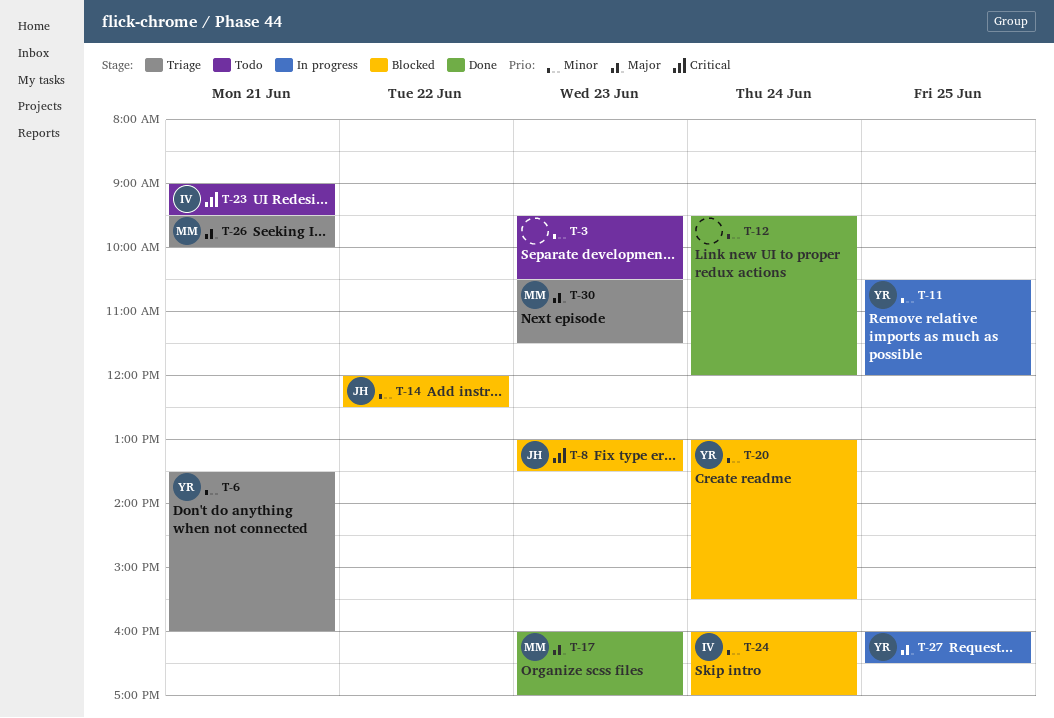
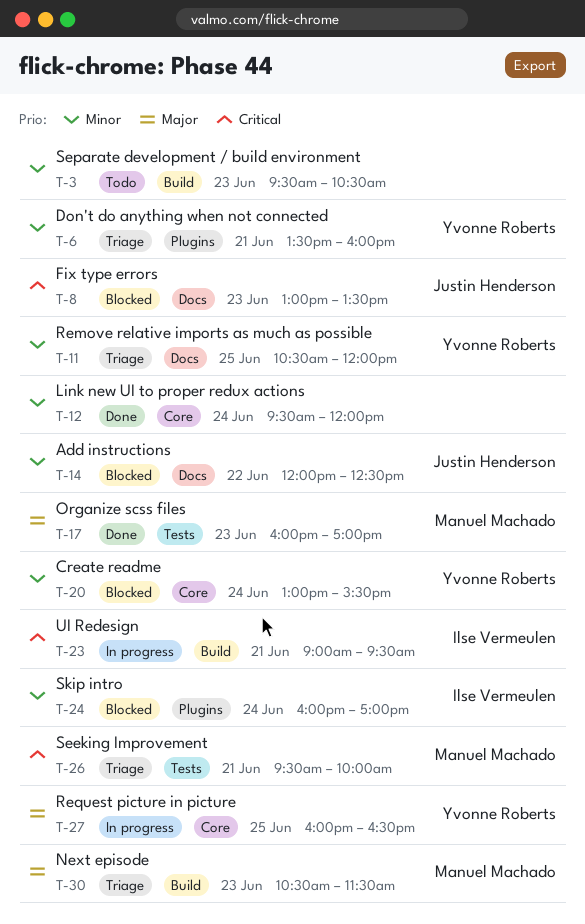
T-11, status: In progress -> Triage
T-23, status: Todo -> In progress
T-26, priority: Major -> Critical

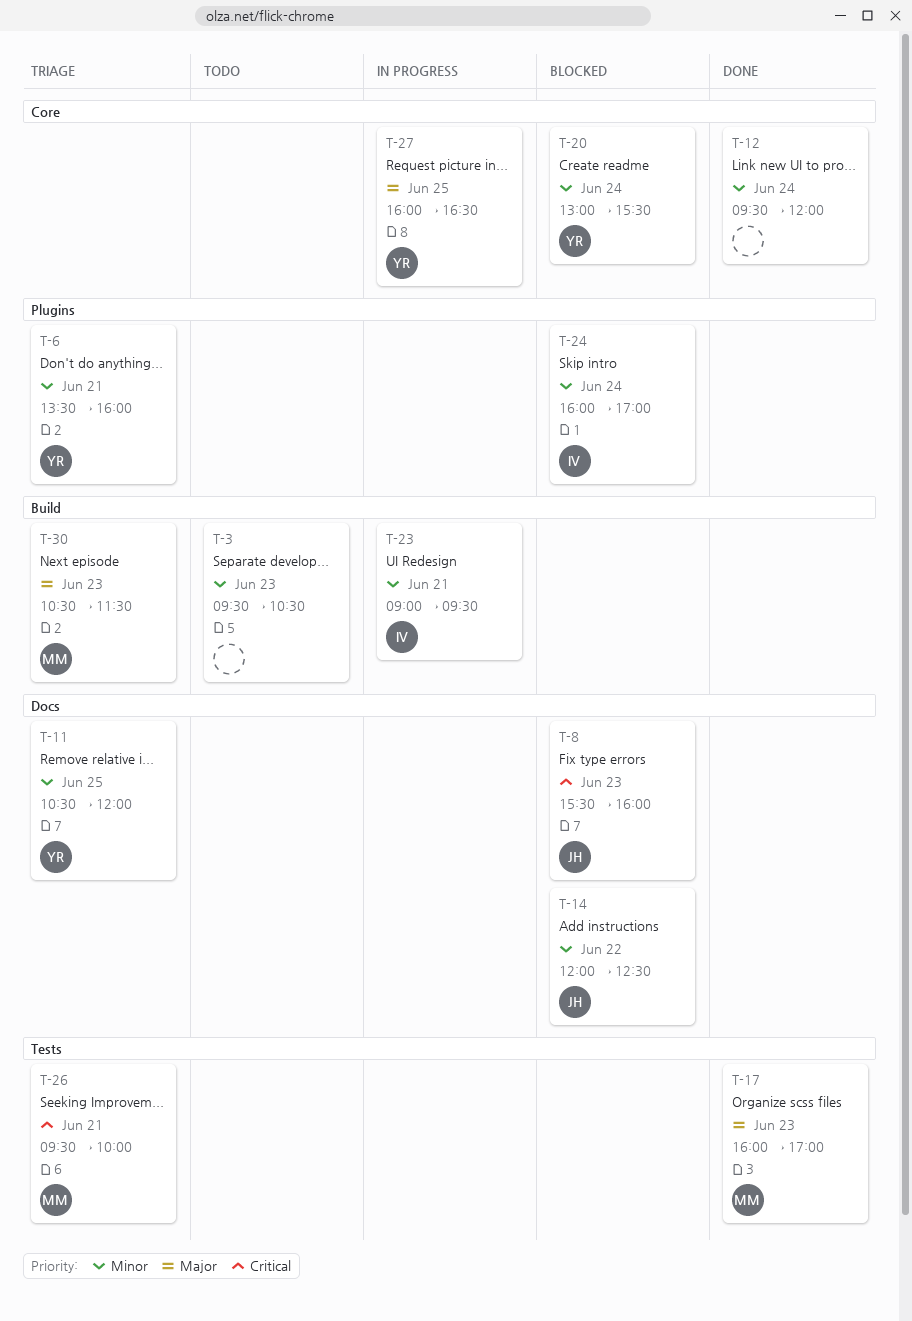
T-8, begins: 13:00 -> 15:30
T-8, ends: 13:30 -> 16:00
T-23, priority: Critical -> Minor

